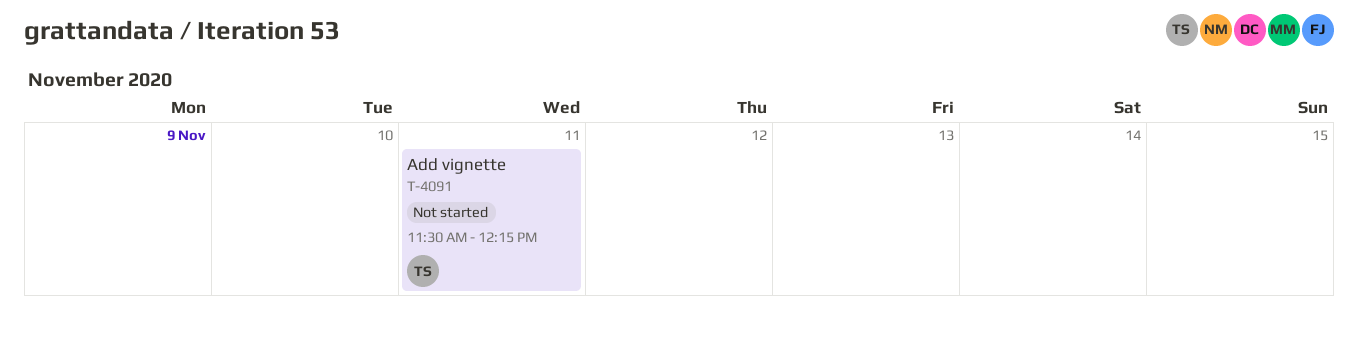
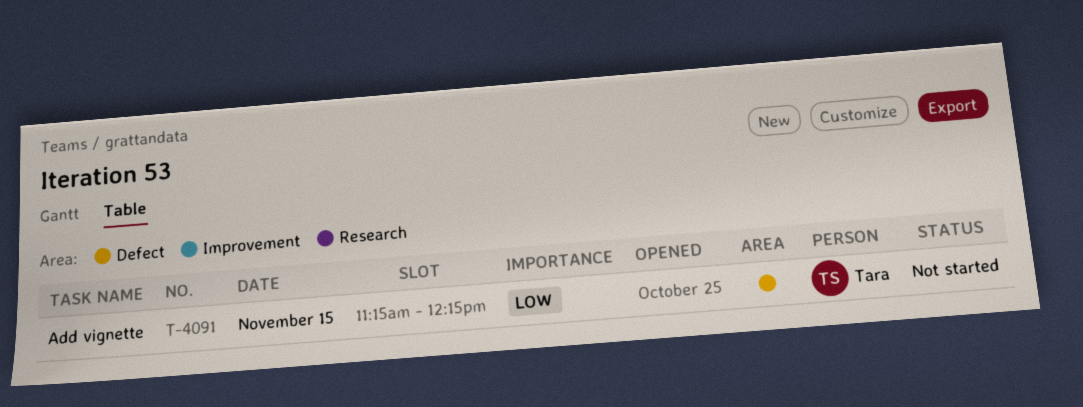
T-4091, day: Nov 11 -> Nov 15
T-4091, begins: 11:30 -> 11:15

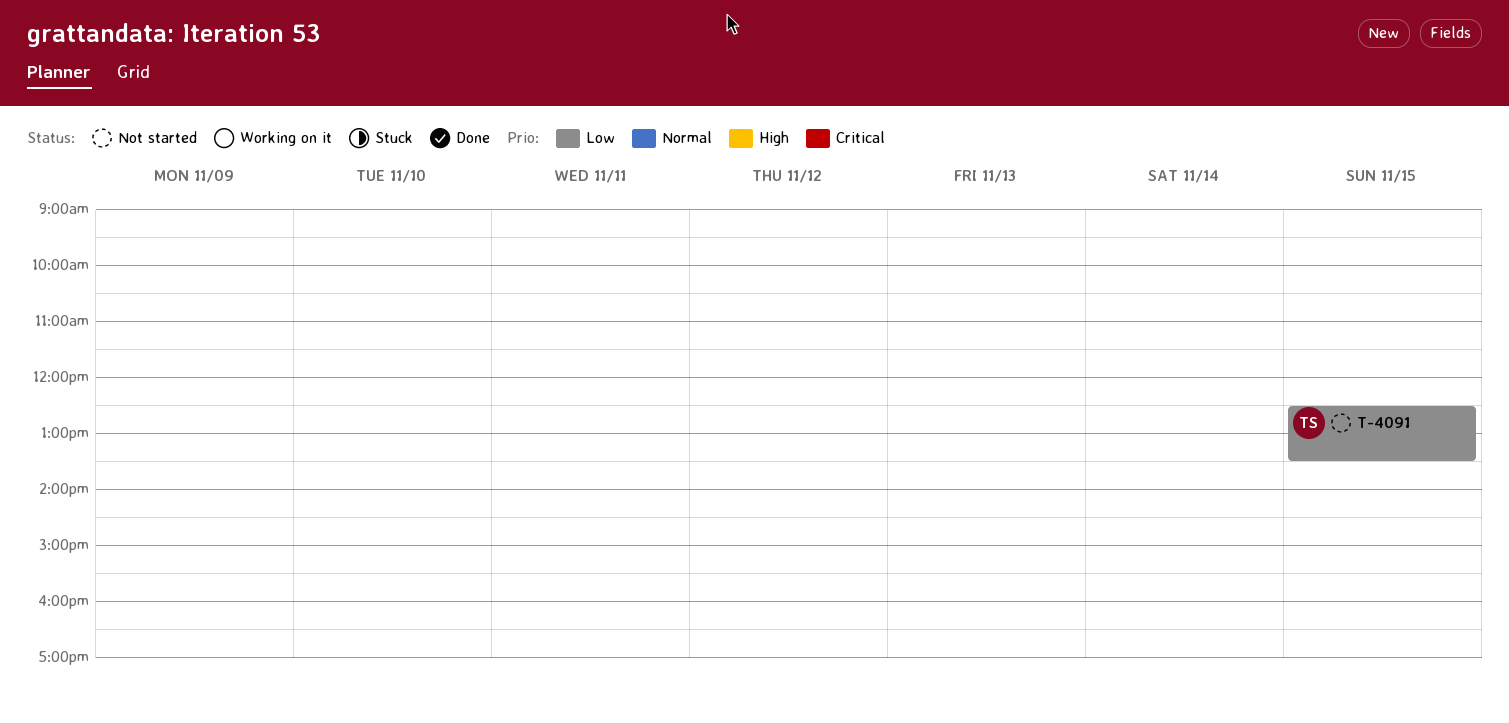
T-4091, begins: 11:15 -> 12:30
T-4091, ends: 12:15 -> 13:30

